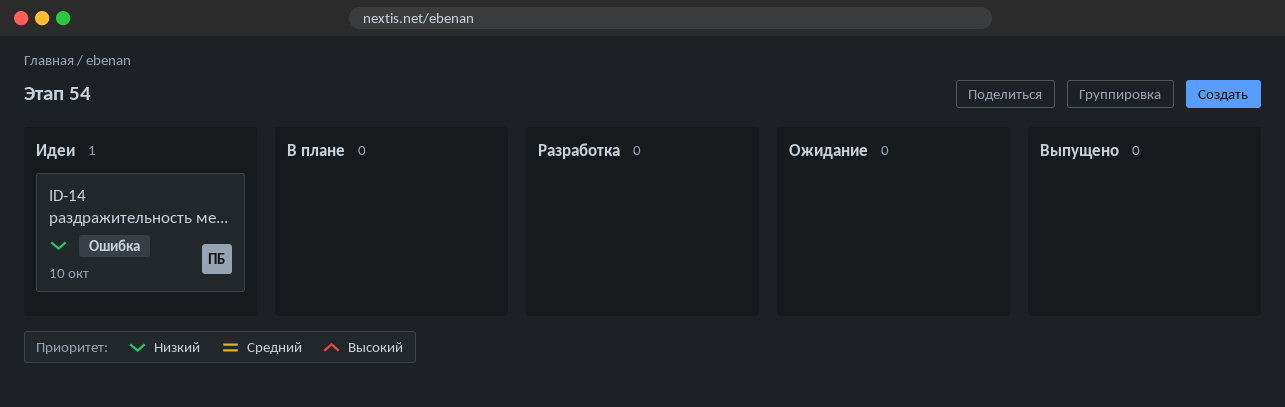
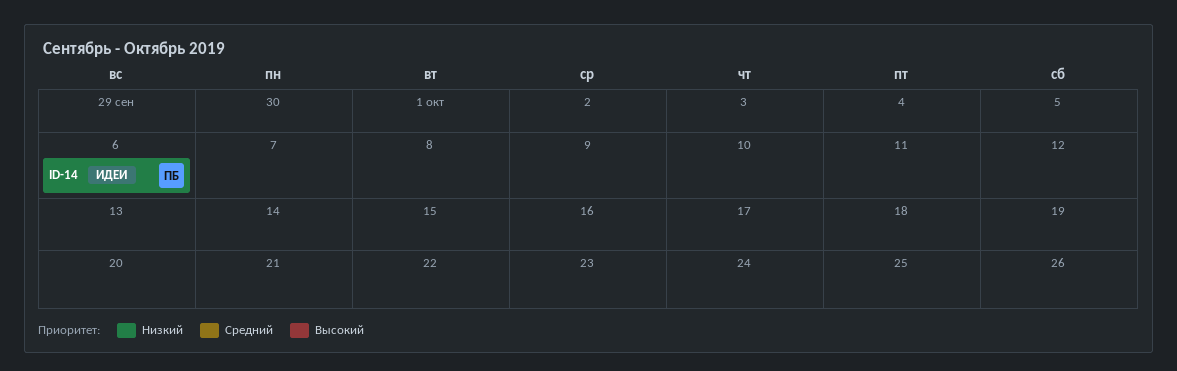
ID-14, due: Oct 10 -> Oct 6

